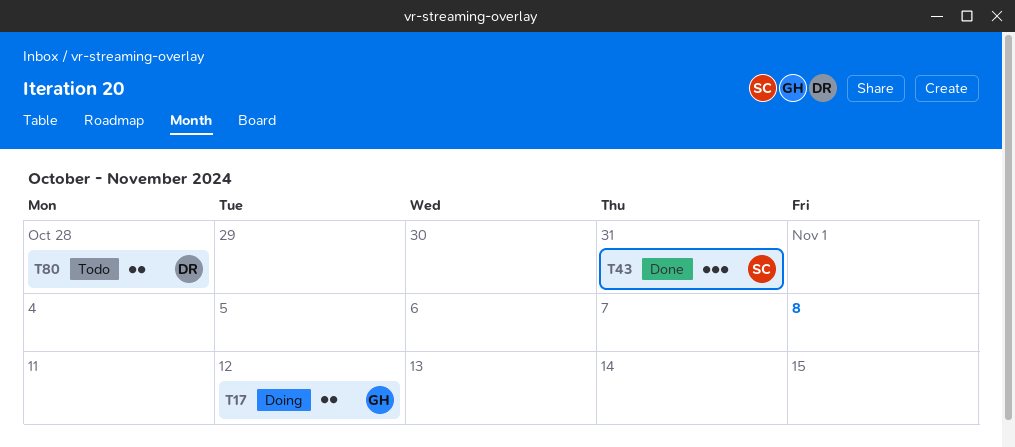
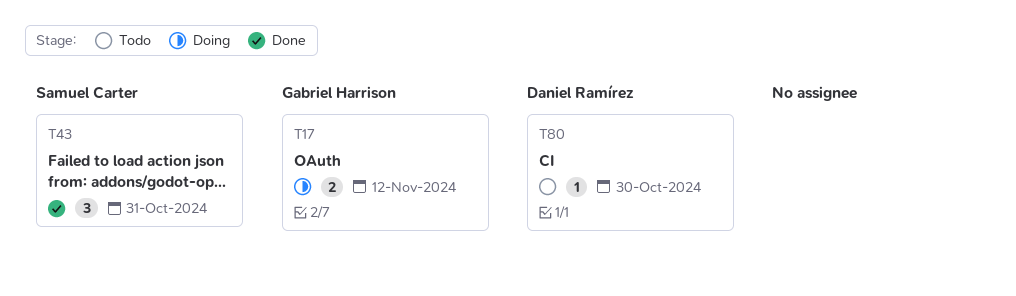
T80, estimate: 2 -> 1
T80, due: Oct 28 -> Oct 30

